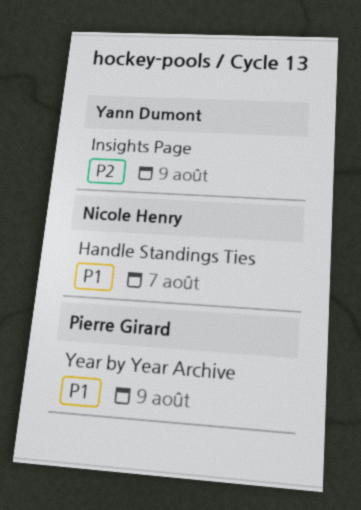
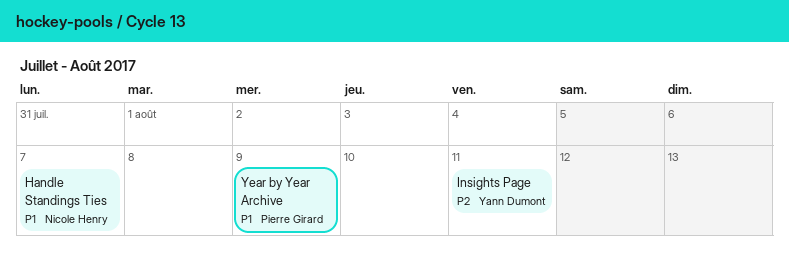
Insights Page, due: Aug 9 -> Aug 11

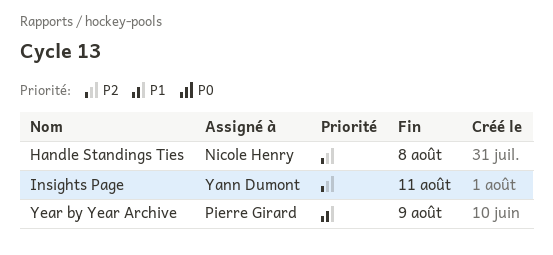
Handle Standings Ties, priority: P1 -> P2
Handle Standings Ties, due: Aug 7 -> Aug 8

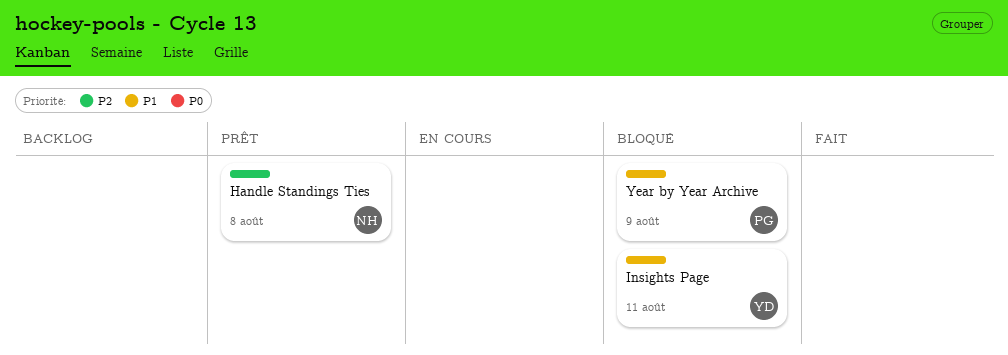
Insights Page, priority: P2 -> P1

